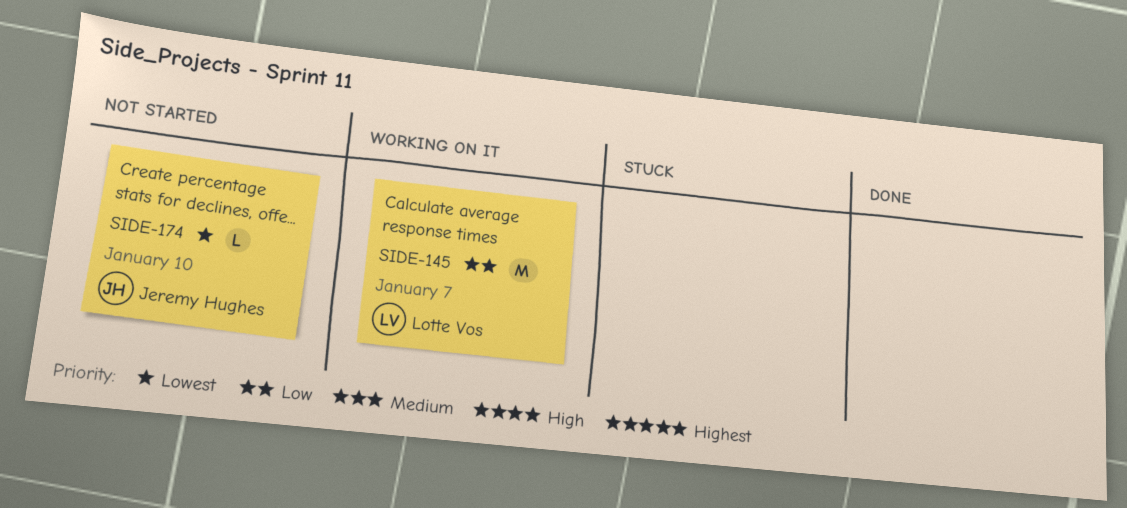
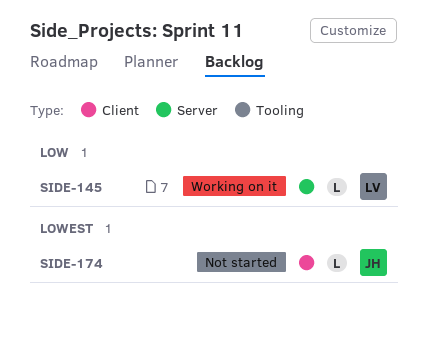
SIDE-145, estimate: M -> L

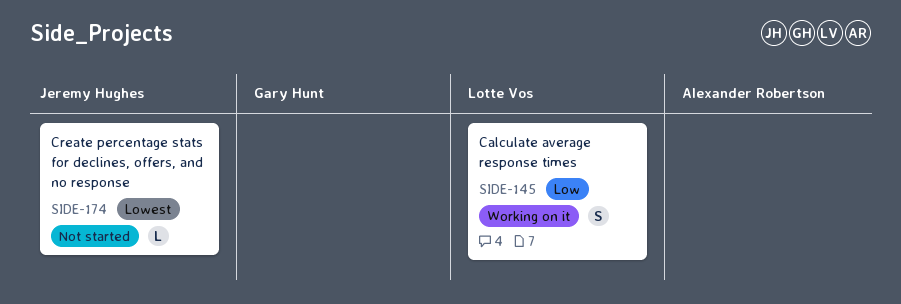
SIDE-145, estimate: L -> S

